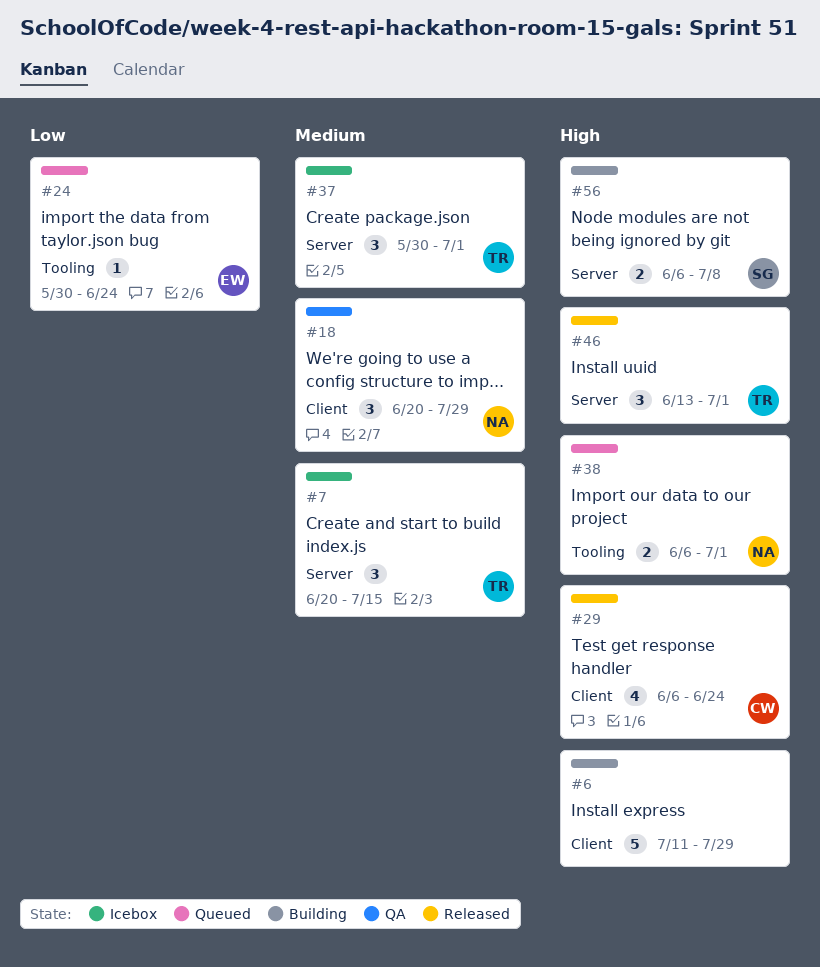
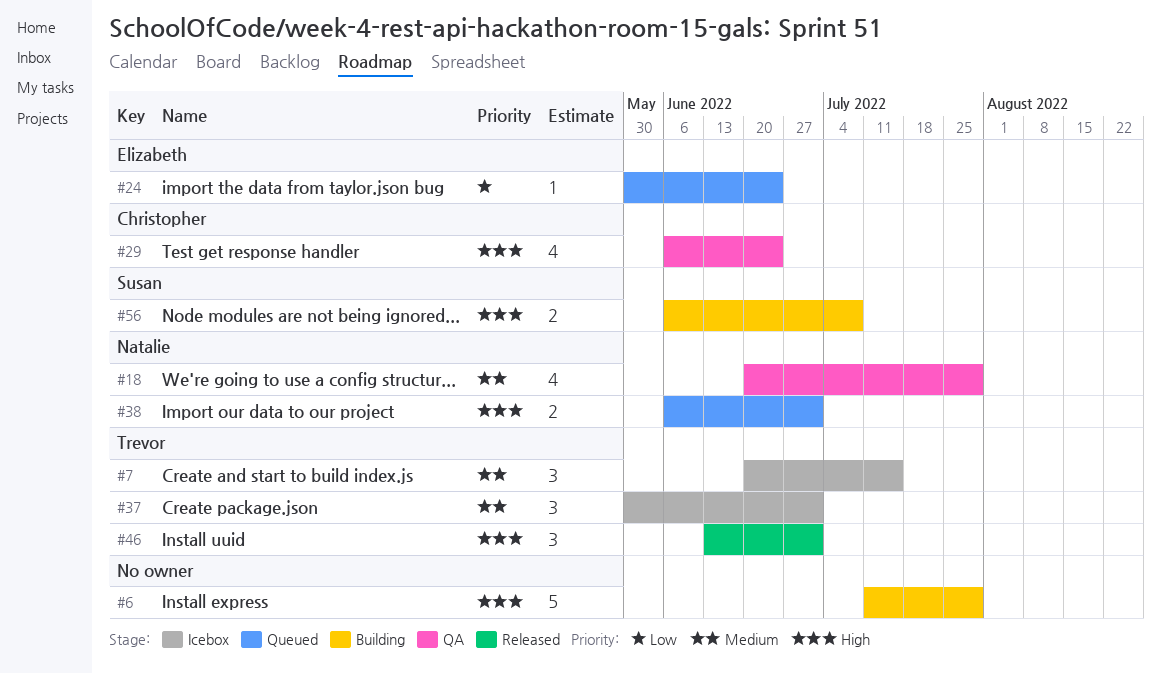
#18, estimate: 3 -> 4
#29, status: Released -> QA

